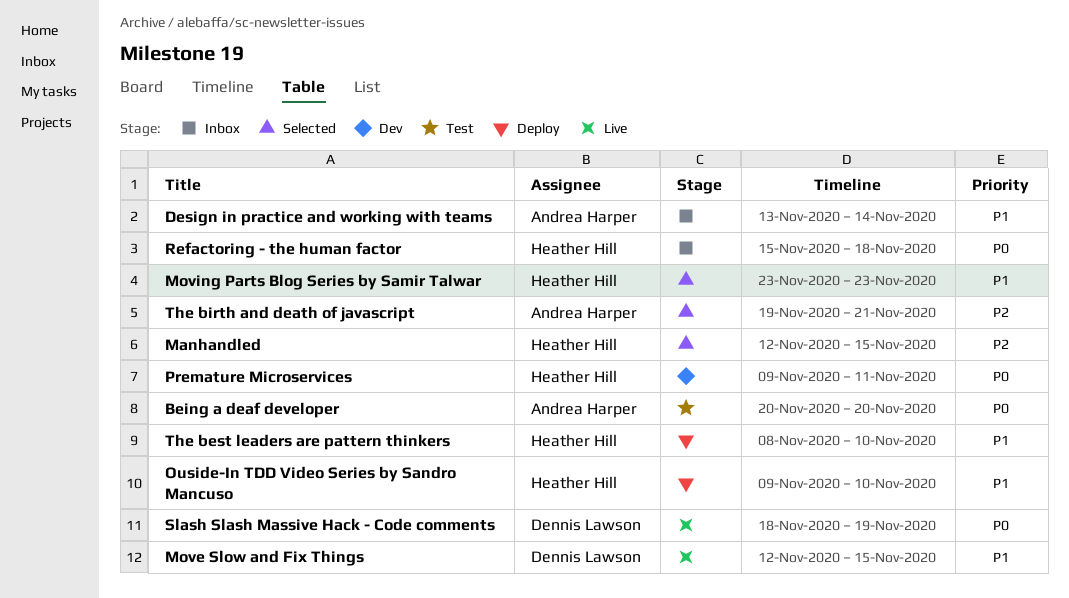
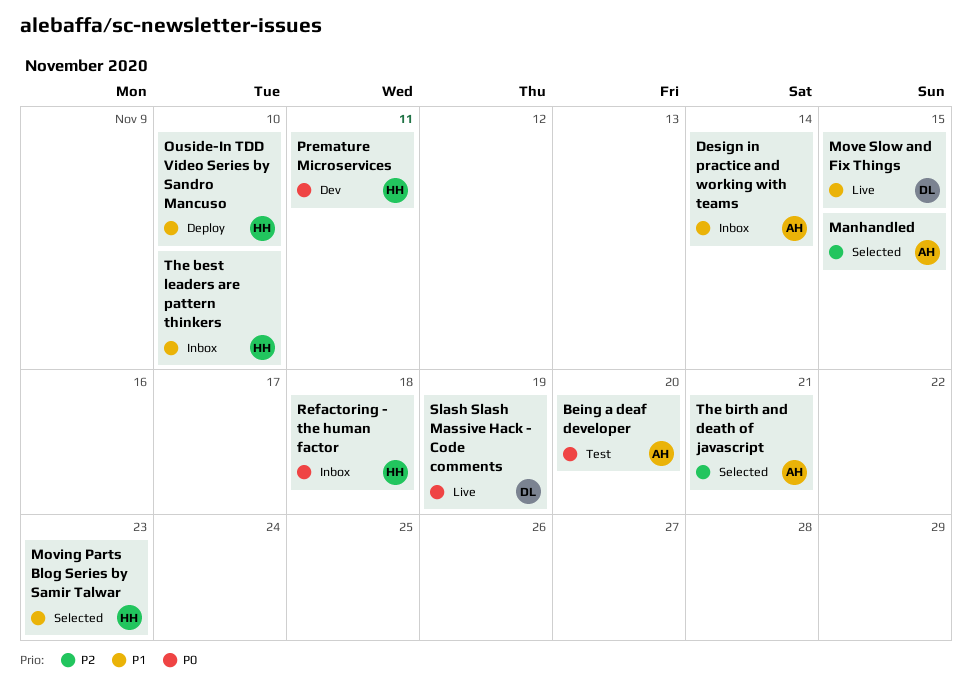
Manhandled, owner: Heather Hill -> Andrea Harper
The best leaders are pattern thinkers, status: Deploy -> Inbox

